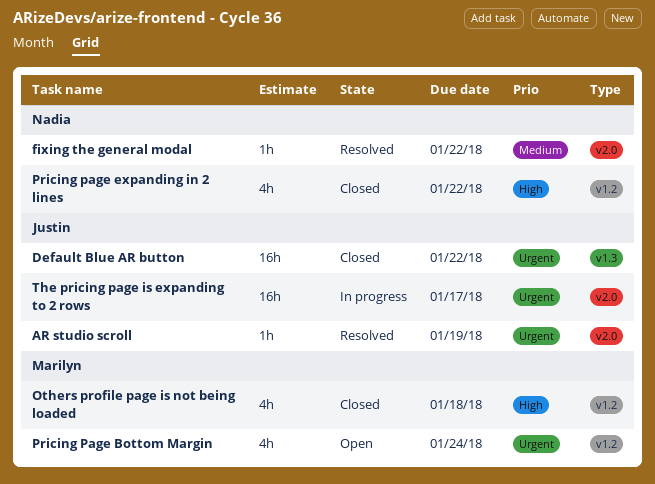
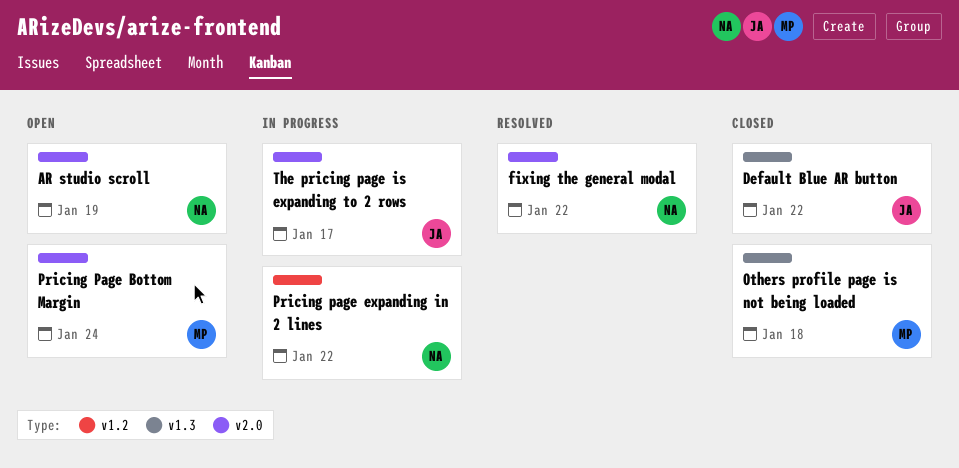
AR studio scroll, status: Resolved -> Open
AR studio scroll, owner: Justin -> Nadia
Others profile page is not being loaded, label: v1.2 -> v1.3
Pricing Page Bottom Margin, label: v1.2 -> v2.0
Pricing page expanding in 2 lines, status: Closed -> In progress

